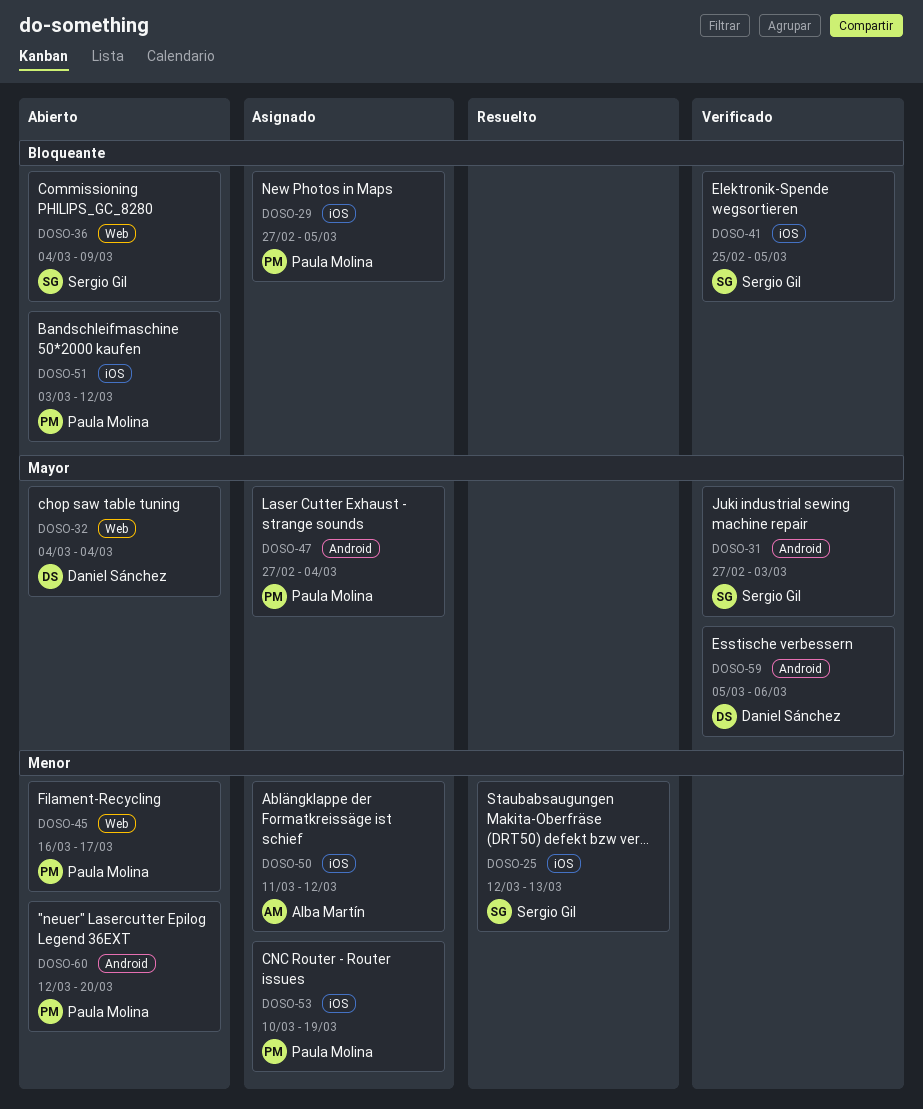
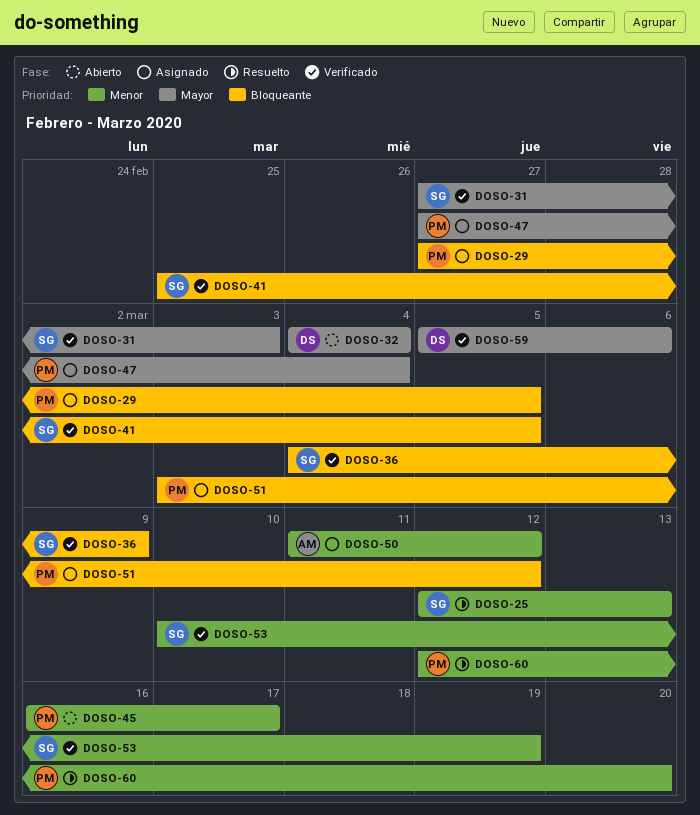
DOSO-36, status: Abierto -> Verificado
DOSO-51, status: Abierto -> Asignado
DOSO-53, status: Asignado -> Verificado
DOSO-53, owner: Paula Molina -> Sergio Gil
DOSO-60, status: Abierto -> Resuelto

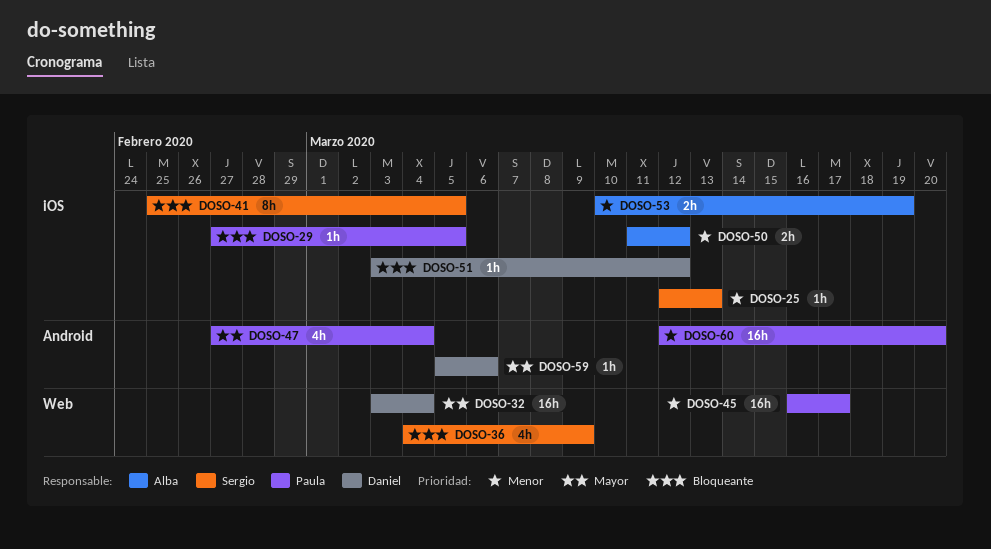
DOSO-31: present -> none
DOSO-32, start: Mar 4 -> Mar 3
DOSO-51, owner: Paula -> Daniel
DOSO-53, owner: Sergio -> Alba

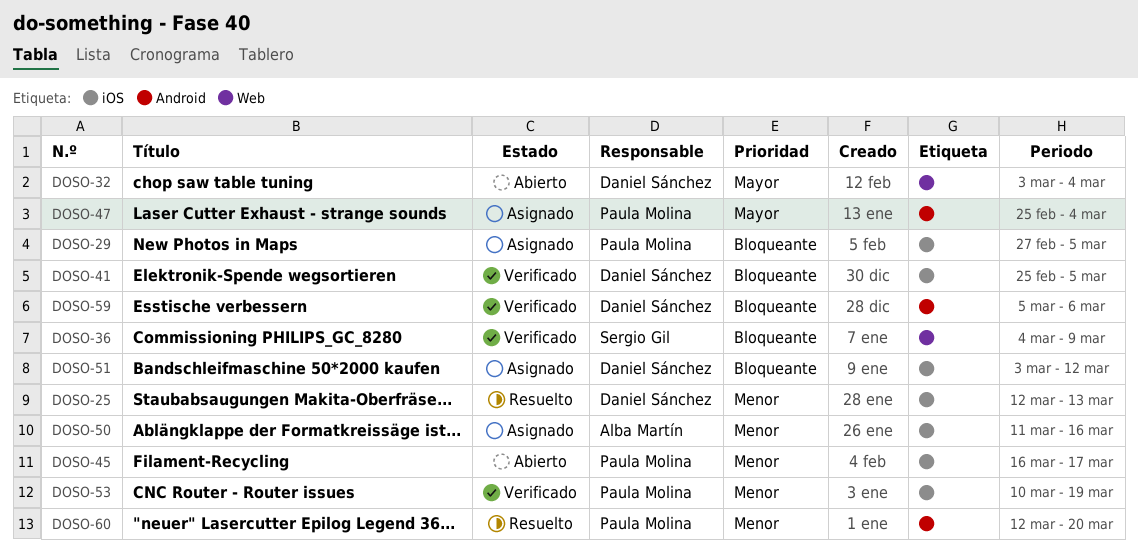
DOSO-25, owner: Sergio Gil -> Daniel Sánchez
DOSO-41, owner: Sergio Gil -> Daniel Sánchez
DOSO-45, label: Web -> iOS
DOSO-47, start: Feb 27 -> Feb 25
DOSO-50, due: Mar 12 -> Mar 16
DOSO-53, owner: Alba Martín -> Paula Molina
DOSO-59, priority: Mayor -> Bloqueante

